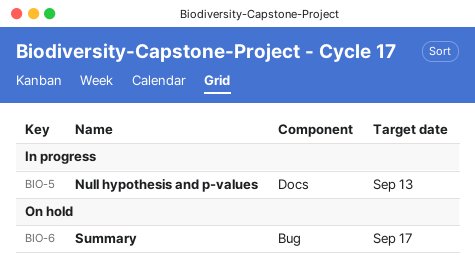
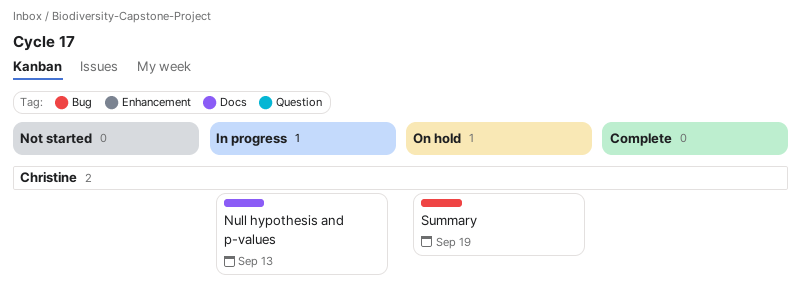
Summary, due: Sep 17 -> Sep 19

